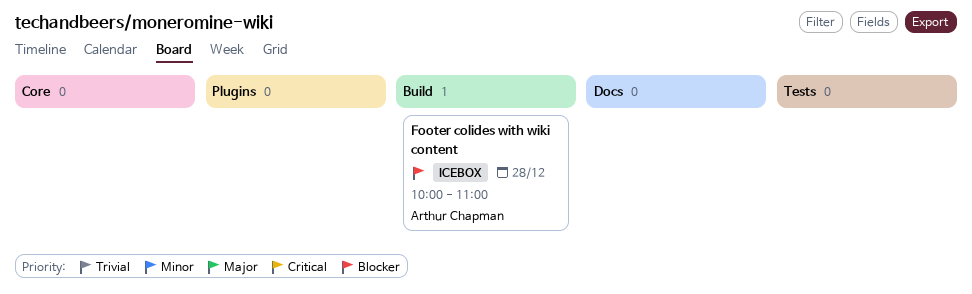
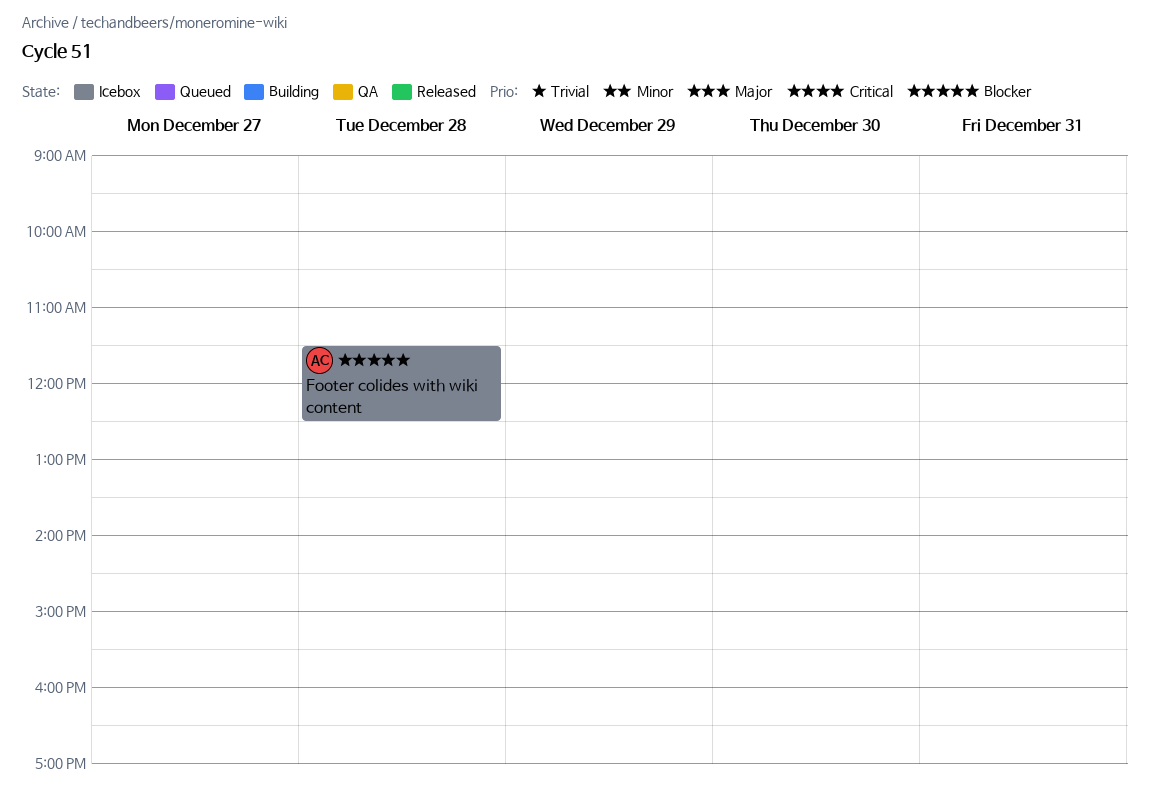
Footer colides with wiki content, begins: 10:00 -> 11:30
Footer colides with wiki content, ends: 11:00 -> 12:30

